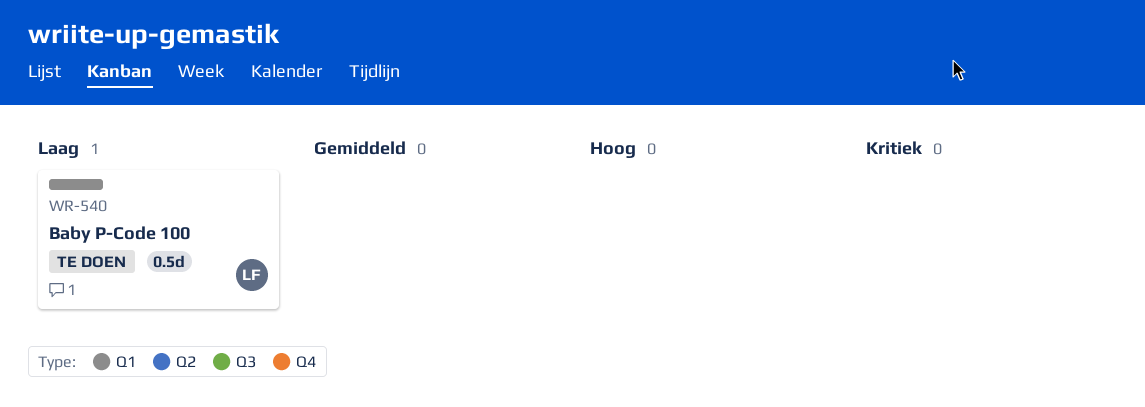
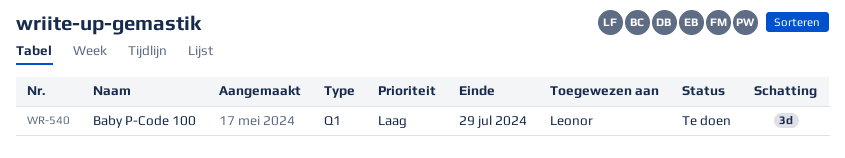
WR-540, estimate: 0.5d -> 3d

